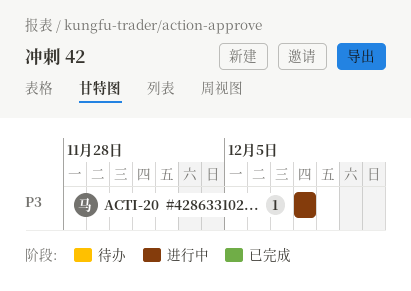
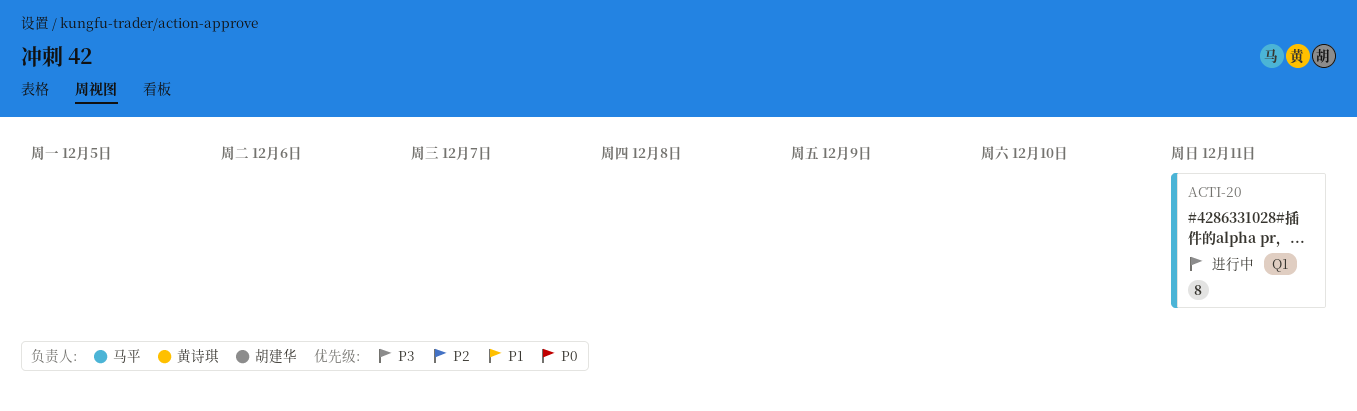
ACTI-20, estimate: 1 -> 8
ACTI-20, due: Dec 8 -> Dec 11

